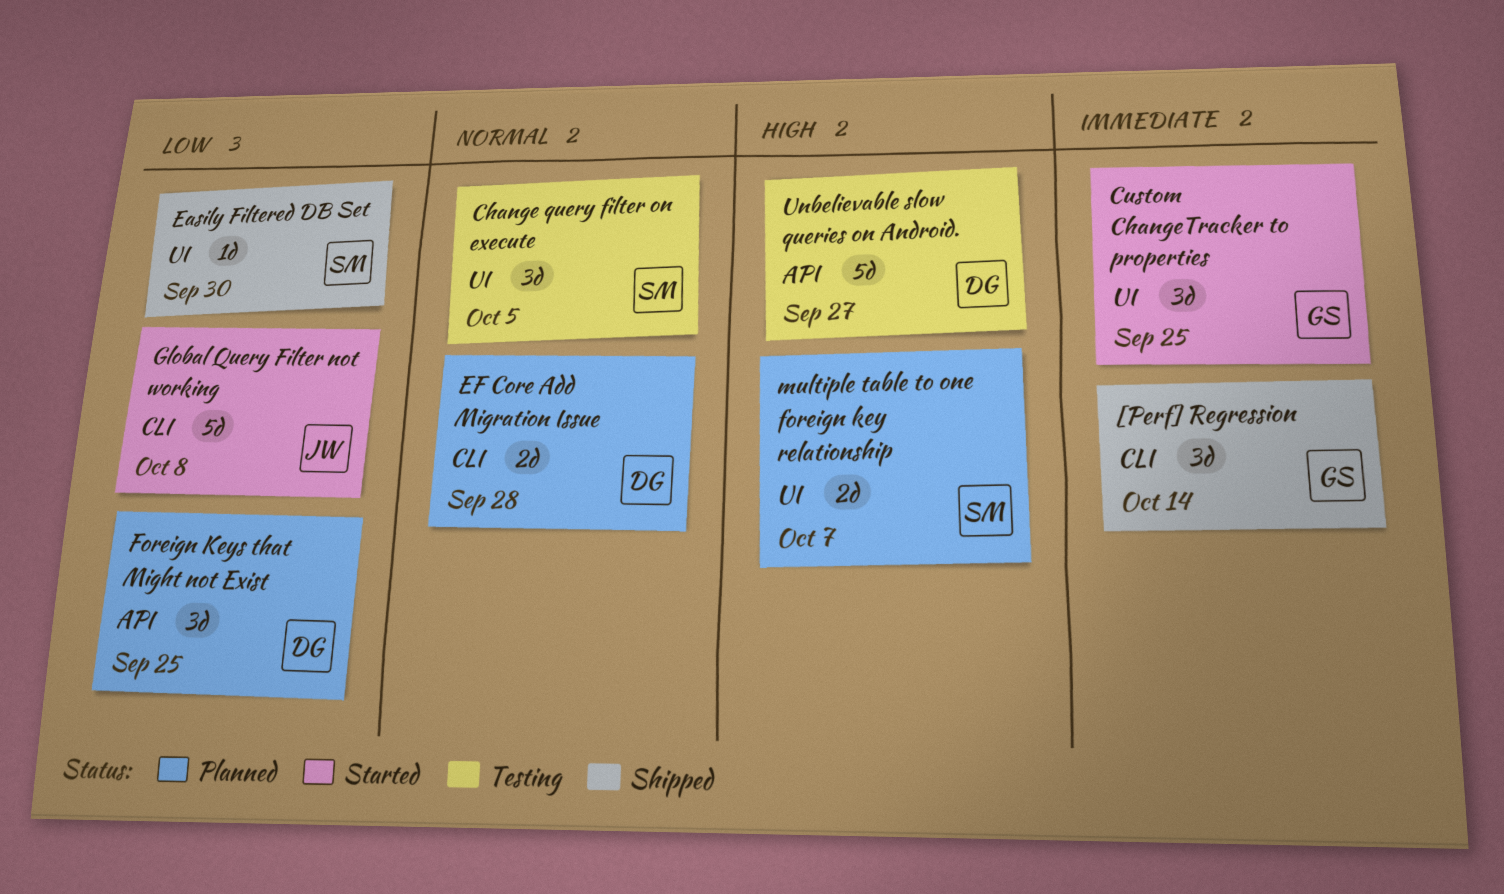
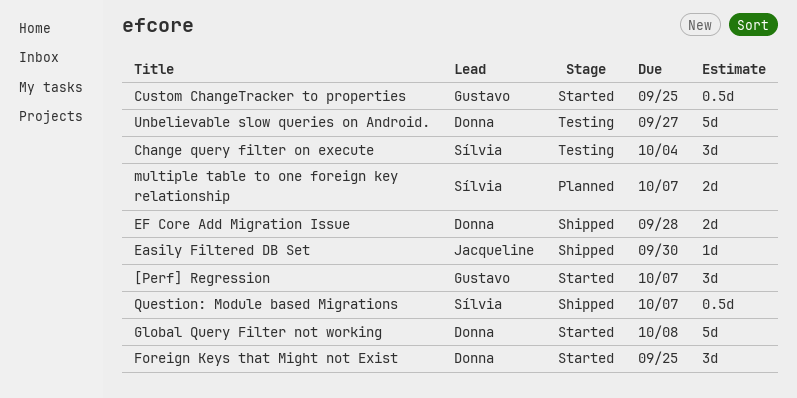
[Perf] Regression, status: Shipped -> Started
[Perf] Regression, due: Oct 14 -> Oct 7
Change query filter on execute, due: Oct 5 -> Oct 4
Custom ChangeTracker to properties, estimate: 3d -> 0.5d
Easily Filtered DB Set, owner: Sílvia -> Jacqueline
EF Core Add Migration Issue, status: Planned -> Shipped
Foreign Keys that Might not Exist, status: Planned -> Started
Global Query Filter not working, owner: Jacqueline -> Donna
Question: Module based Migrations: none -> present

